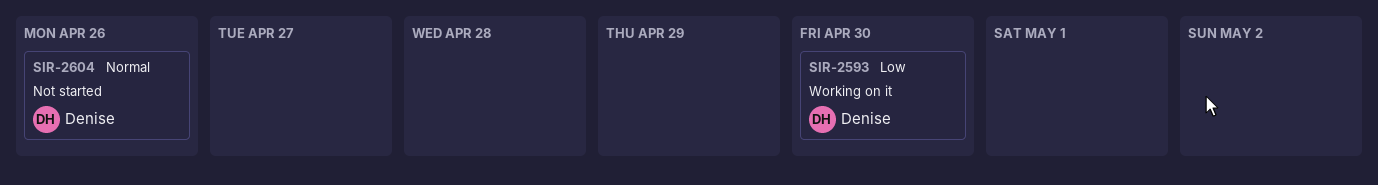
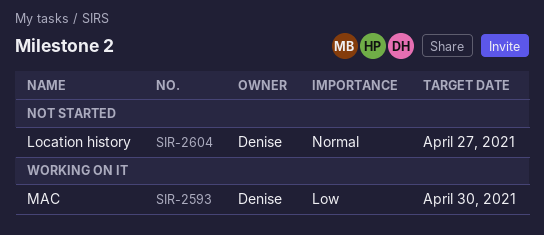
SIR-2604, due: Apr 26 -> Apr 27

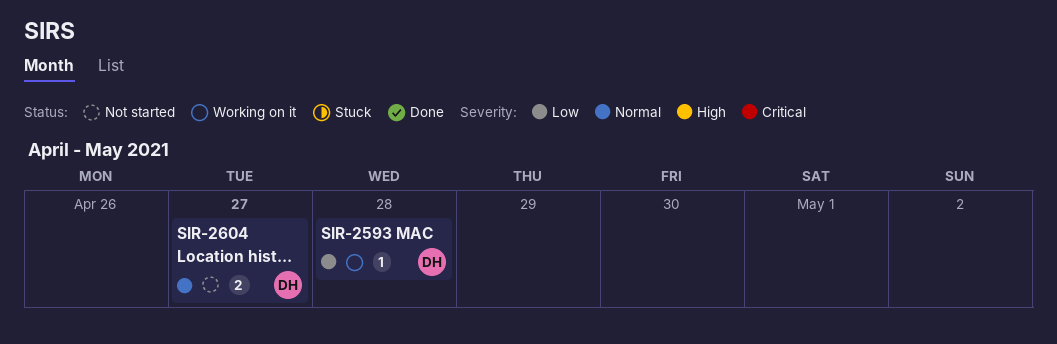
SIR-2593, due: Apr 30 -> Apr 28

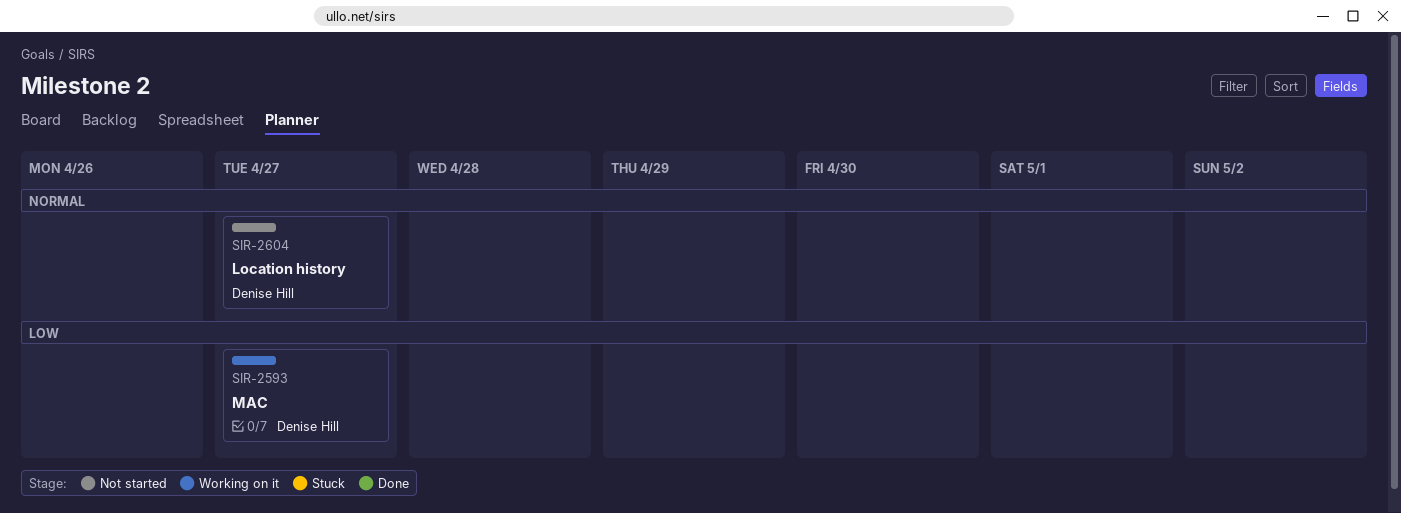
SIR-2593, due: Apr 28 -> Apr 27

